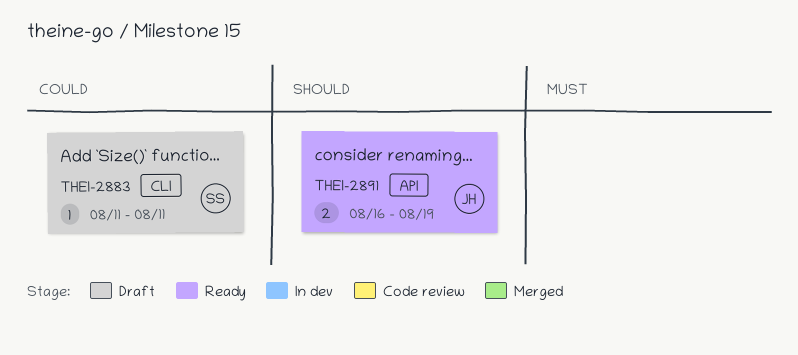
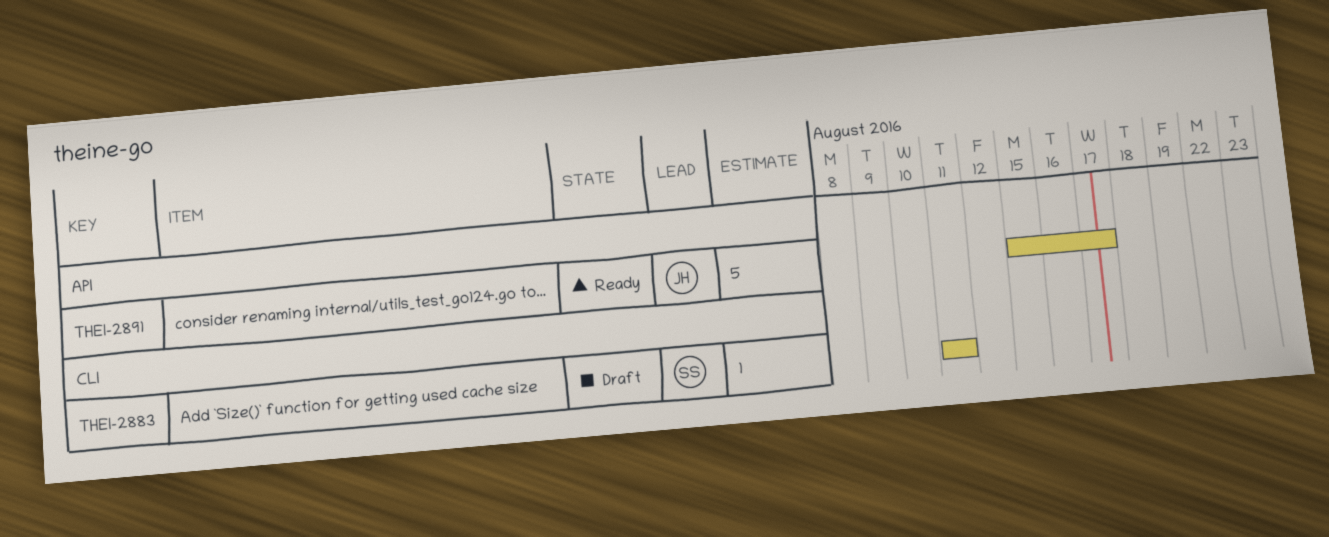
THEI-2891, estimate: 2 -> 5
THEI-2891, start: Aug 16 -> Aug 15
THEI-2891, due: Aug 19 -> Aug 17

